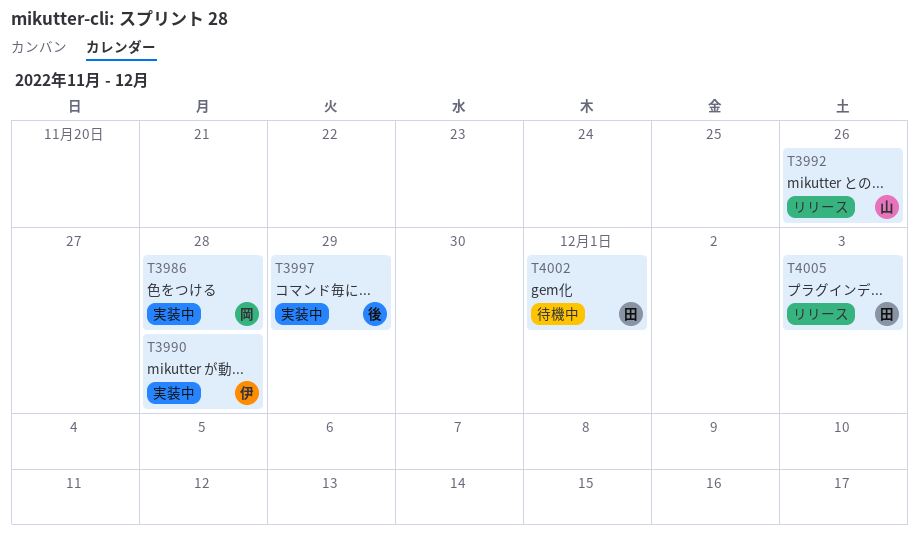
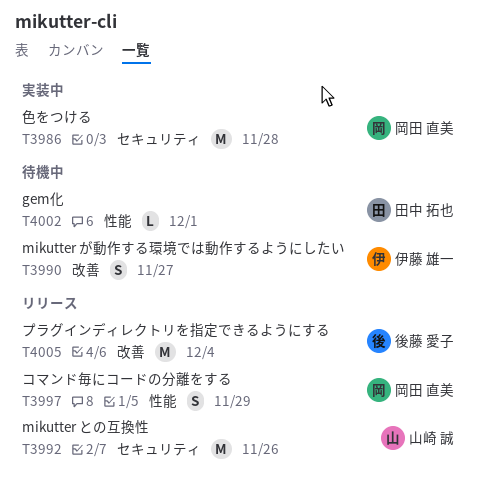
T3990, status: 実装中 -> 待機中
T3990, due: Nov 28 -> Nov 27
T3997, status: 実装中 -> リリース
T3997, owner: 後藤 愛子 -> 岡田 直美
T4005, owner: 田中 拓也 -> 後藤 愛子
T4005, due: Dec 3 -> Dec 4

